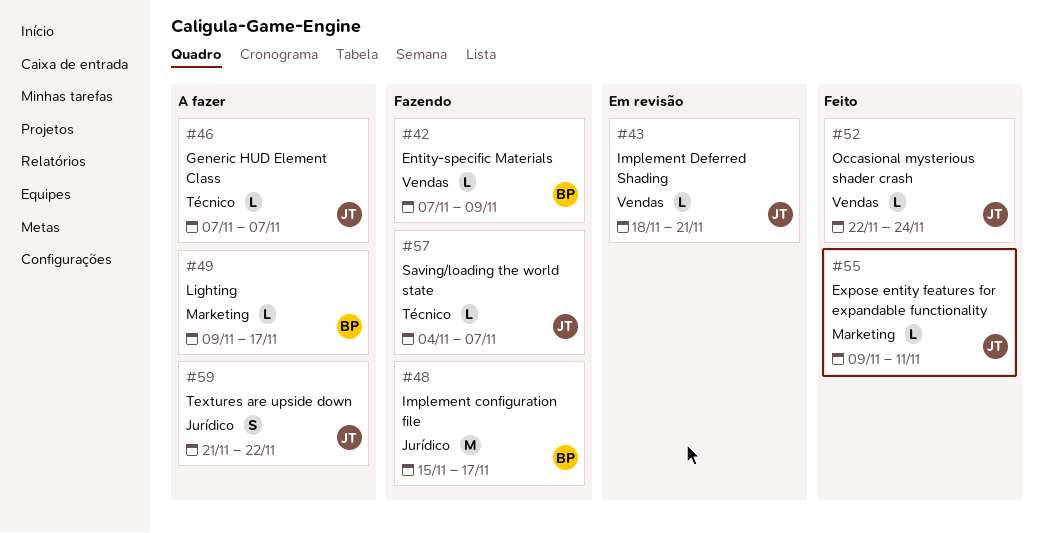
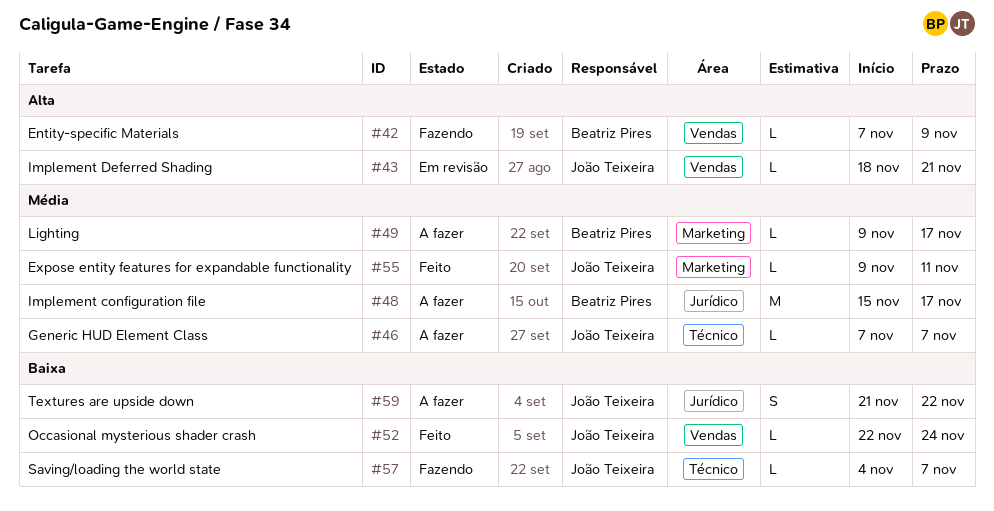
#48, status: Fazendo -> A fazer

